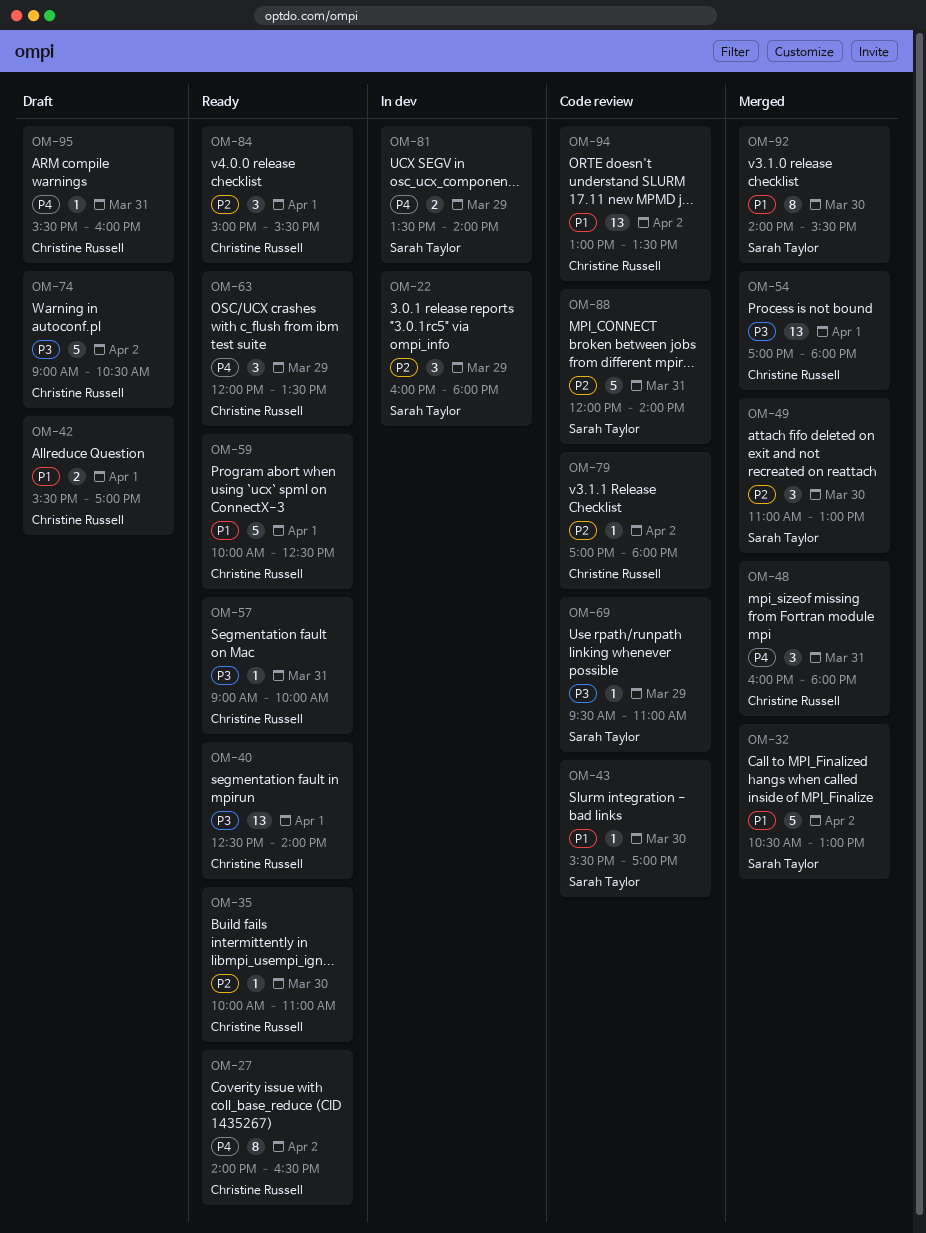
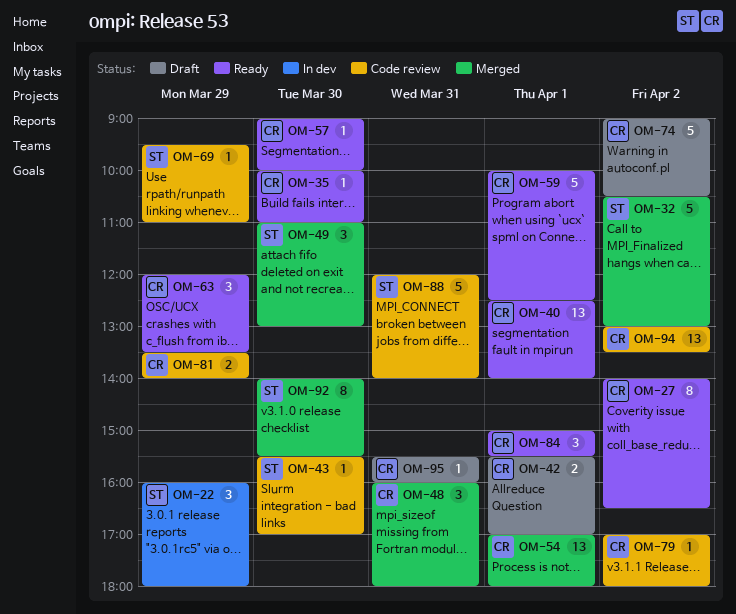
OM-57, day: Mar 31 -> Mar 30
OM-81, status: In dev -> Code review
OM-81, owner: Sarah Taylor -> Christine Russell

